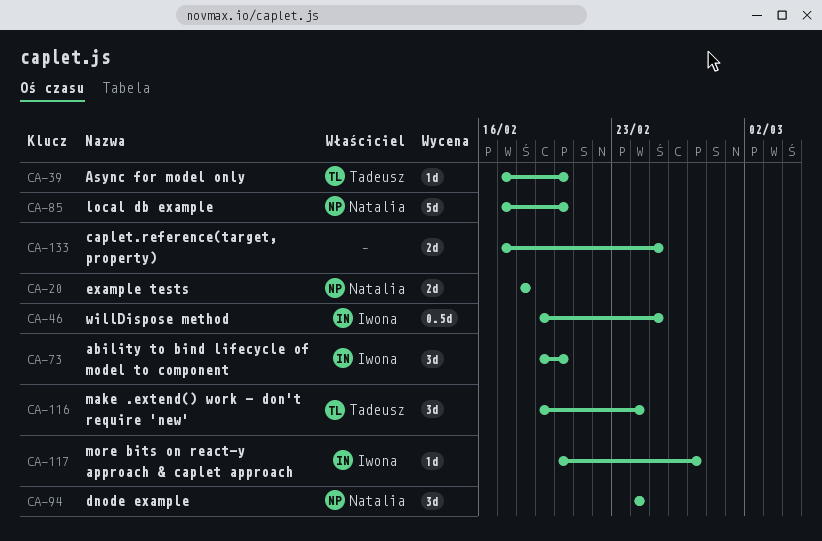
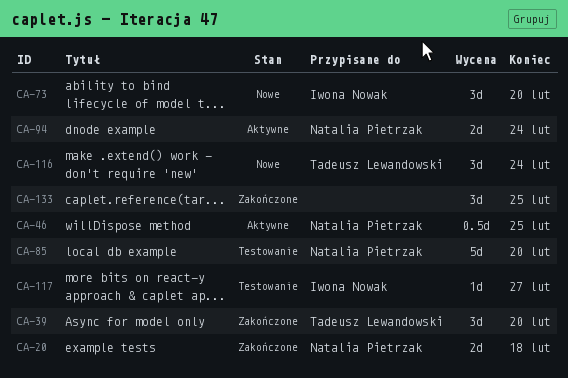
CA-39, estimate: 1d -> 3d
CA-46, owner: Iwona Nowak -> Natalia Pietrzak
CA-94, estimate: 3d -> 2d
CA-133, estimate: 2d -> 3d

